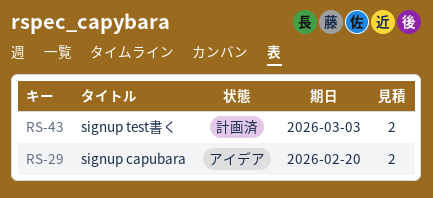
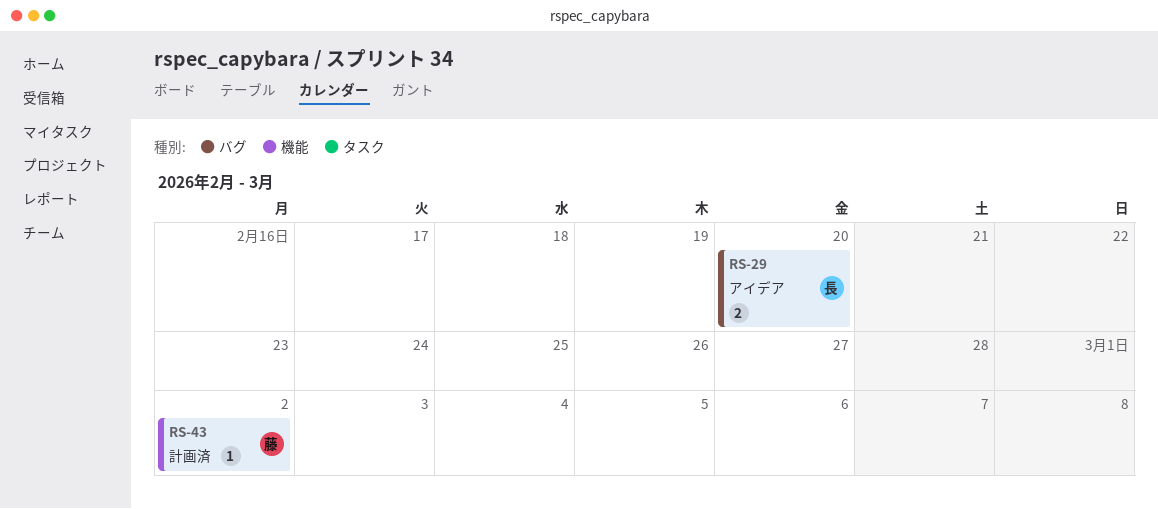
RS-43, estimate: 2 -> 1
RS-43, due: Mar 3 -> Mar 2

